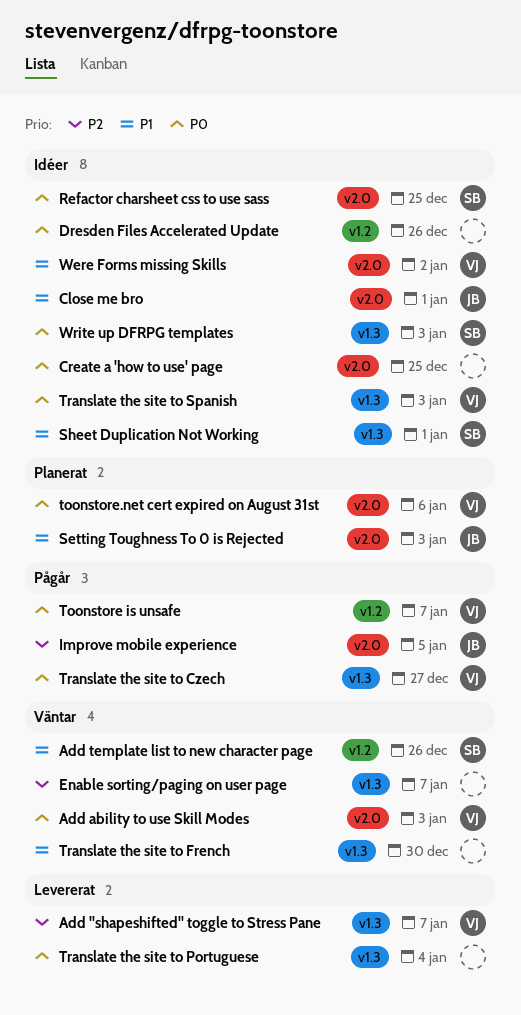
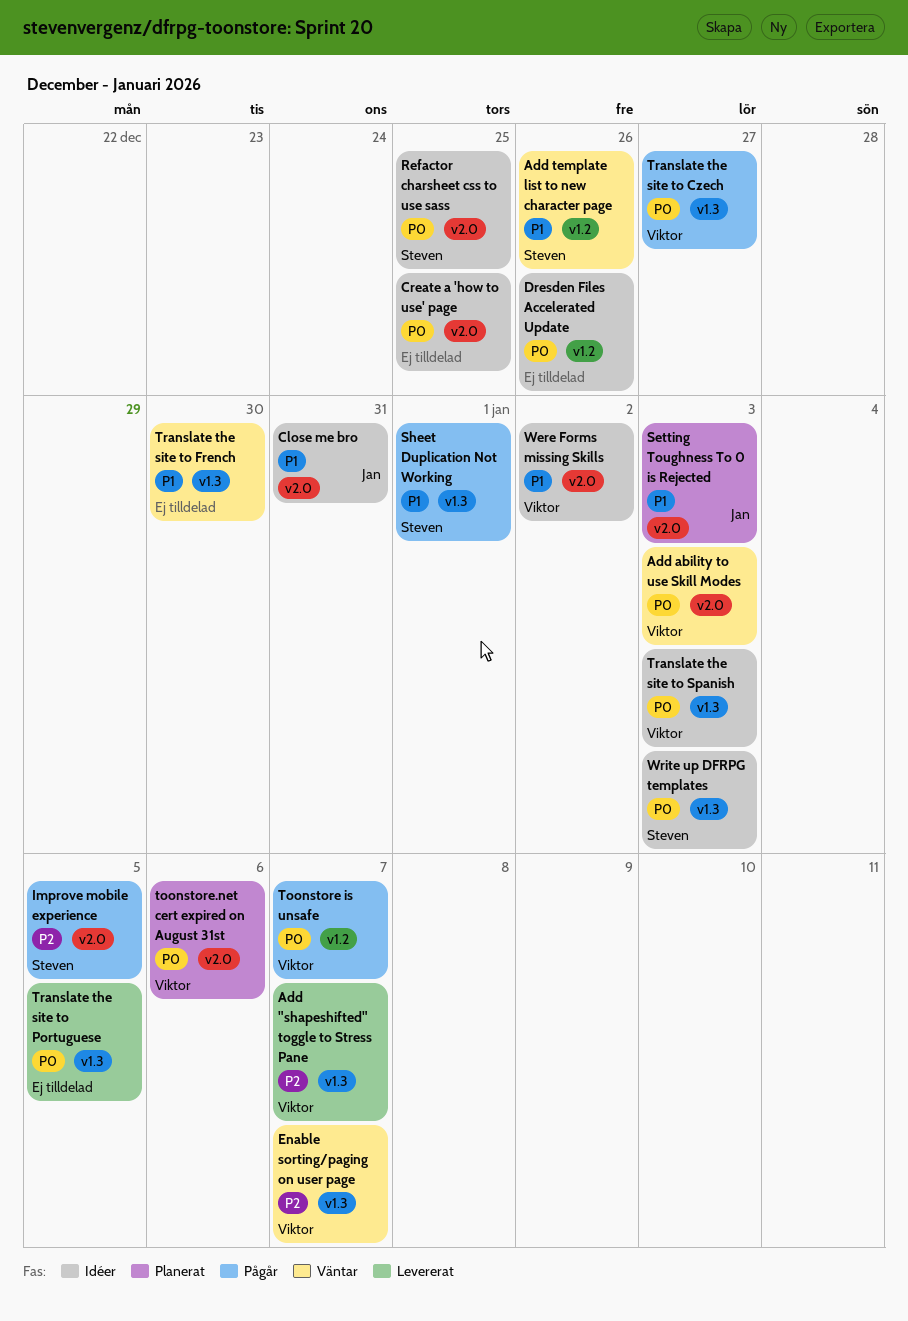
Close me bro, due: Jan 1 -> Dec 31
Enable sorting/paging on user page, owner: none -> Viktor
Improve mobile experience, owner: Jan -> Steven
Sheet Duplication Not Working, status: Idéer -> Pågår
Translate the site to Portuguese, due: Jan 4 -> Jan 5

